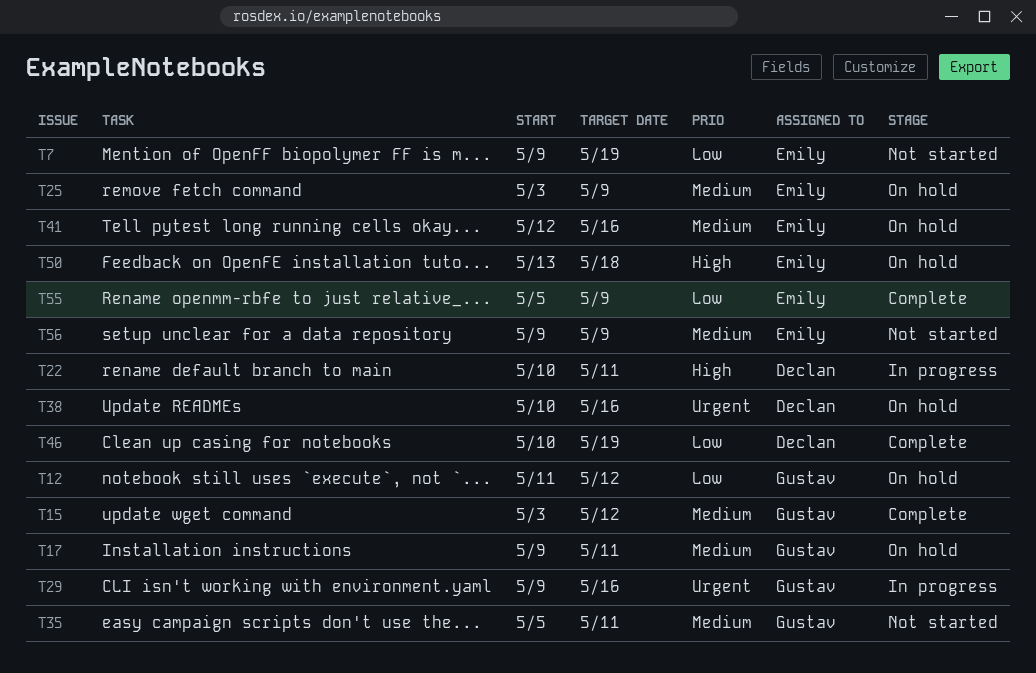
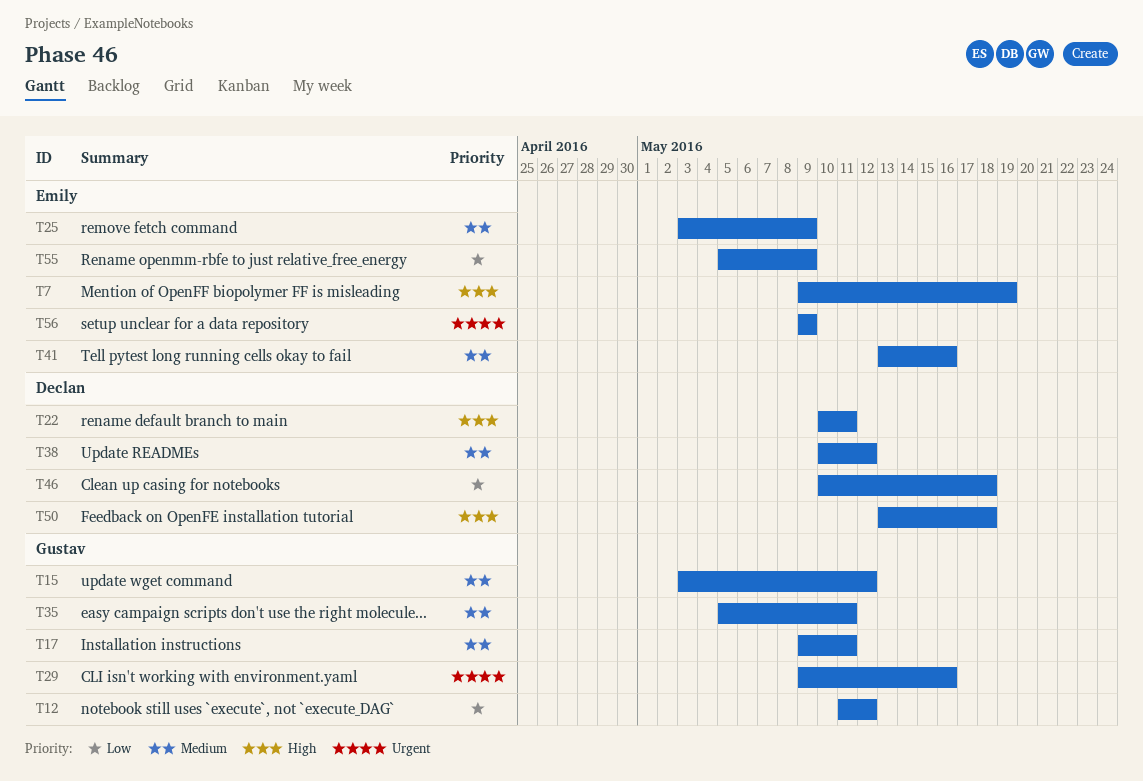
T7, priority: Low -> High
T38, priority: Urgent -> Medium
T38, due: May 16 -> May 12
T41, start: May 12 -> May 13
T46, due: May 19 -> May 18
T50, owner: Emily -> Declan
T56, priority: Medium -> Urgent

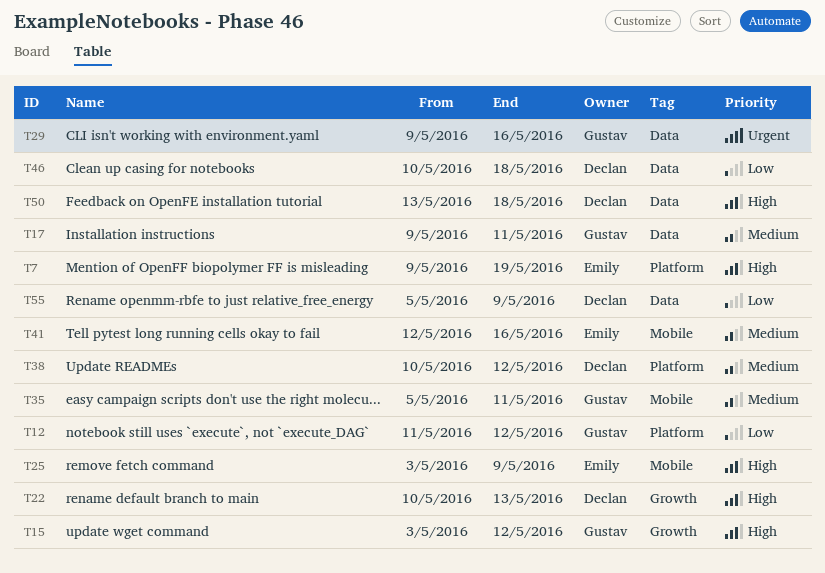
T15, priority: Medium -> High
T22, due: May 11 -> May 13
T25, priority: Medium -> High
T41, start: May 13 -> May 12
T55, owner: Emily -> Declan
T56: present -> none

